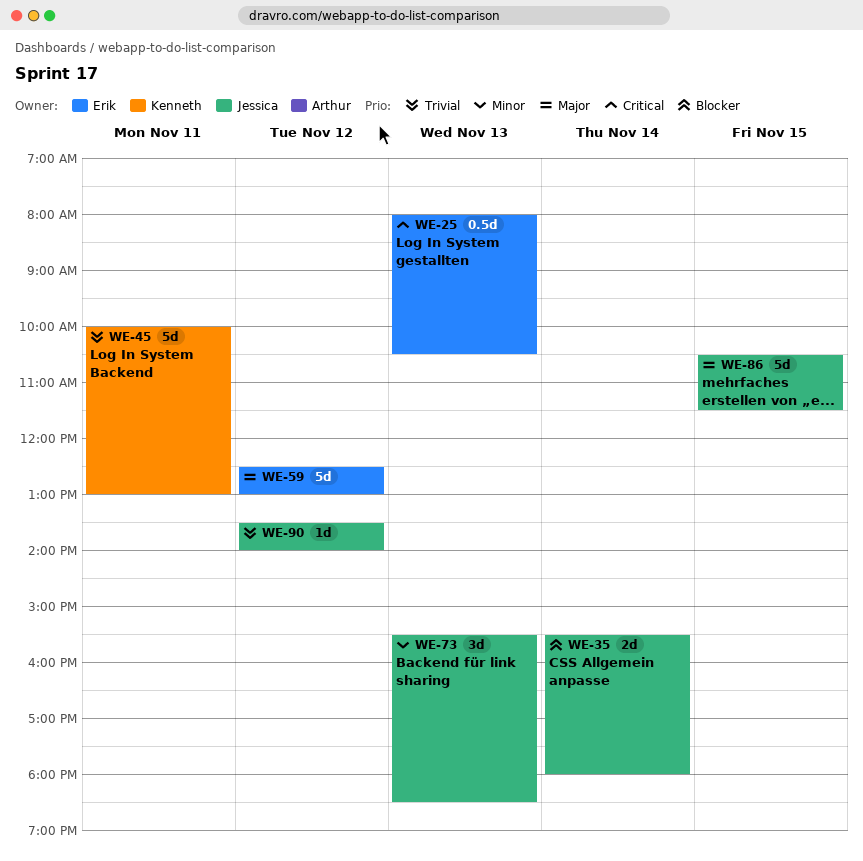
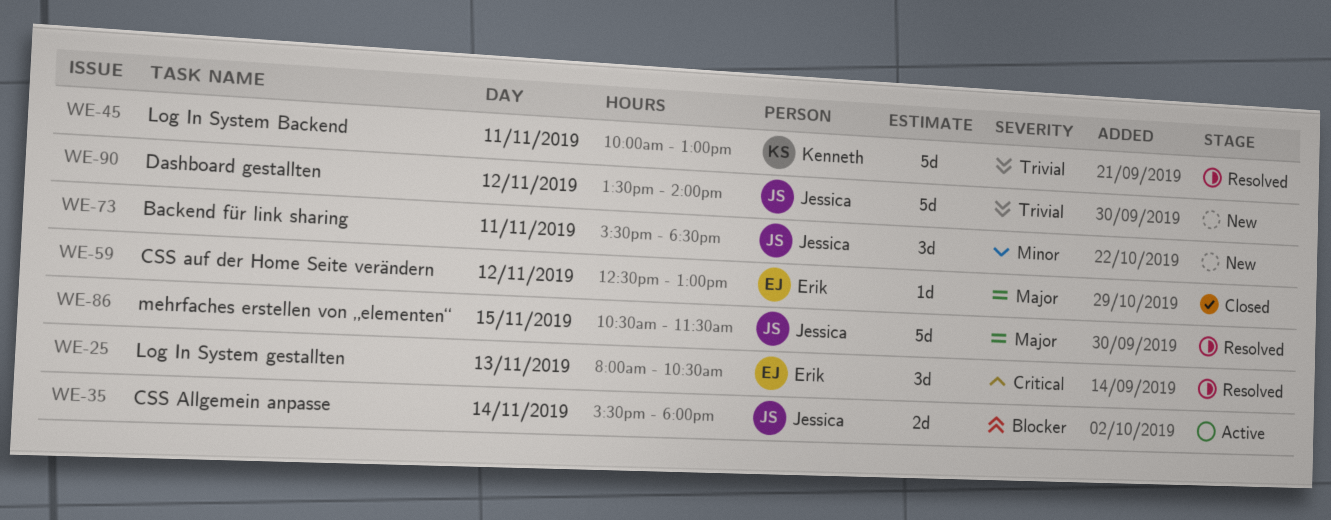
WE-25, estimate: 0.5d -> 3d
WE-59, estimate: 5d -> 1d
WE-73, day: Nov 13 -> Nov 11
WE-90, estimate: 1d -> 5d

